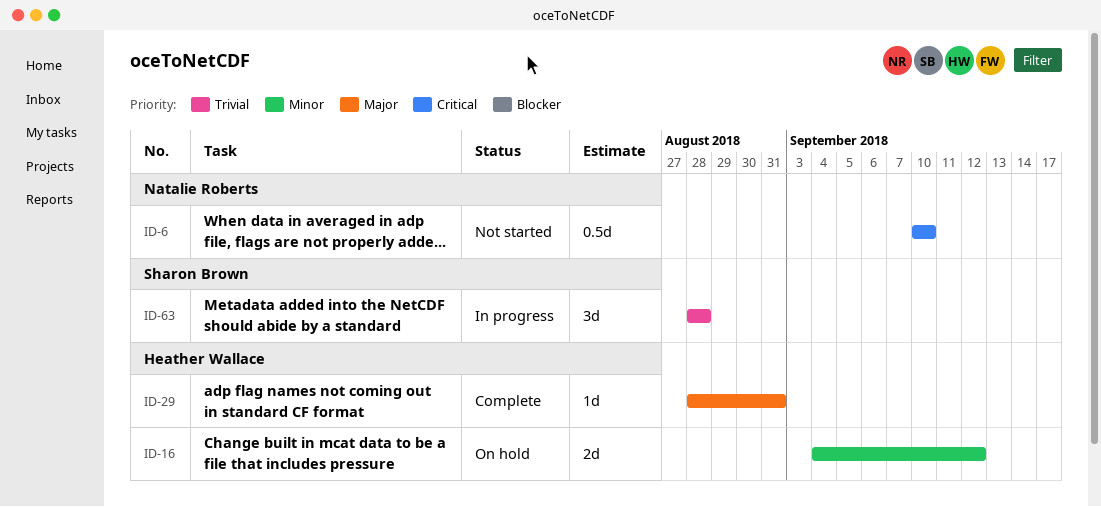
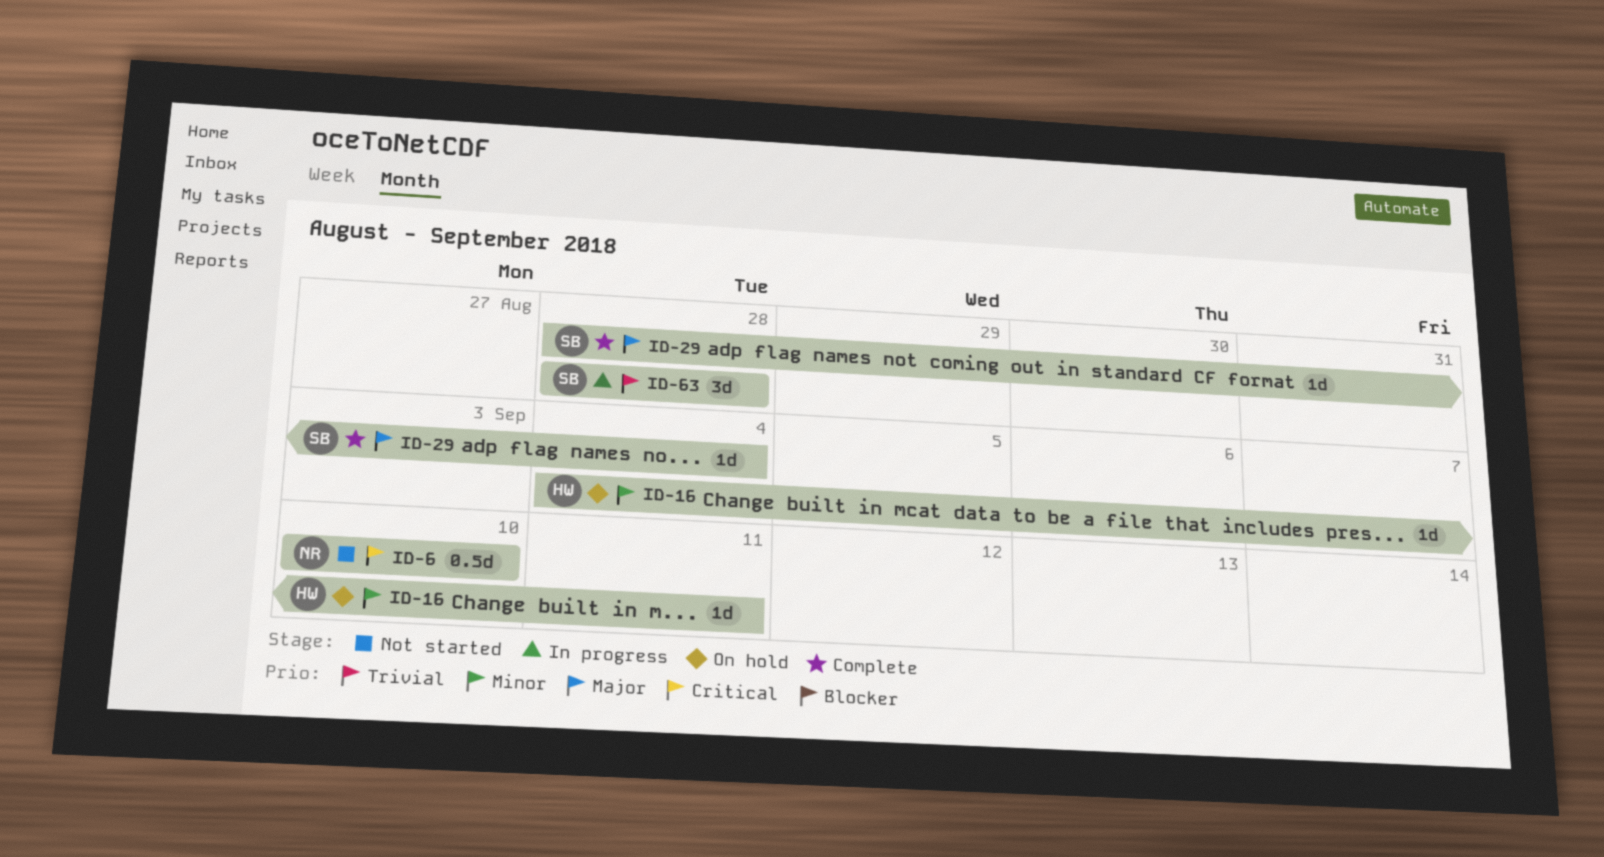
ID-16, estimate: 2d -> 1d
ID-16, due: Sep 12 -> Sep 11
ID-29, owner: Heather Wallace -> Sharon Brown
ID-29, due: Aug 31 -> Sep 4

